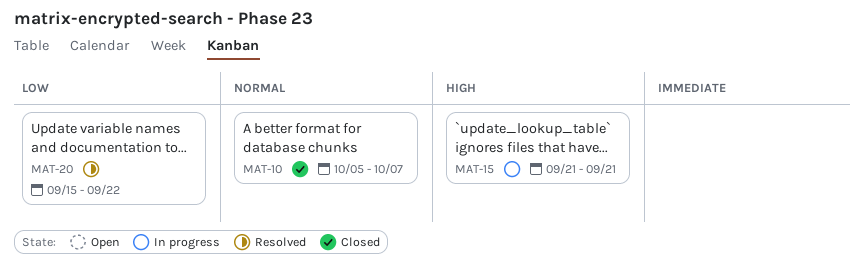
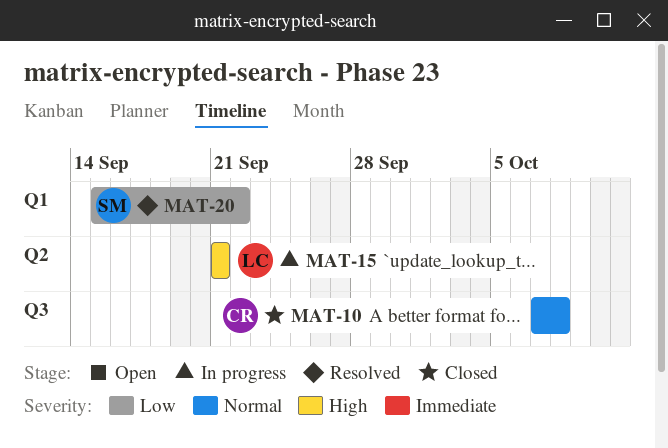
MAT-10, start: Oct 5 -> Oct 7
MAT-10, due: Oct 7 -> Oct 8

